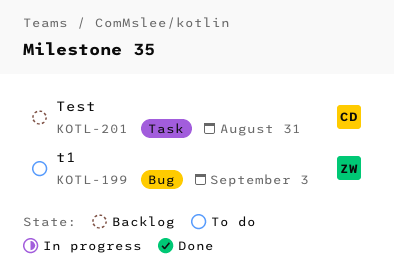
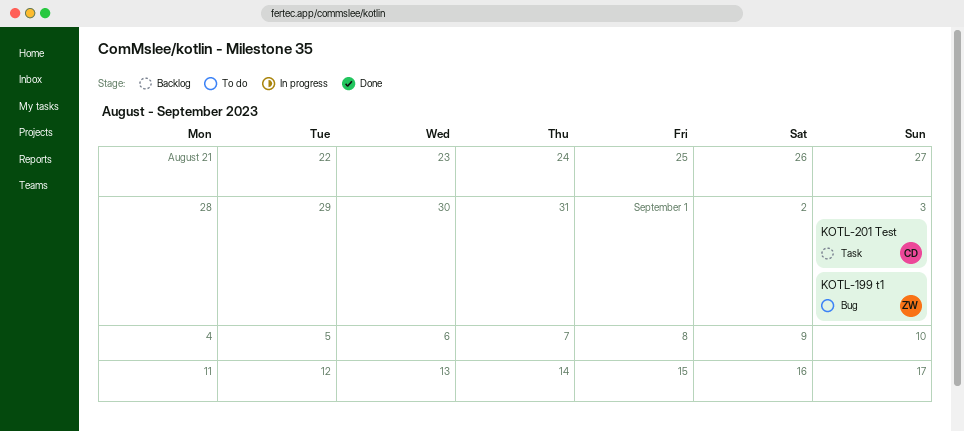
KOTL-201, due: Aug 31 -> Sep 3

